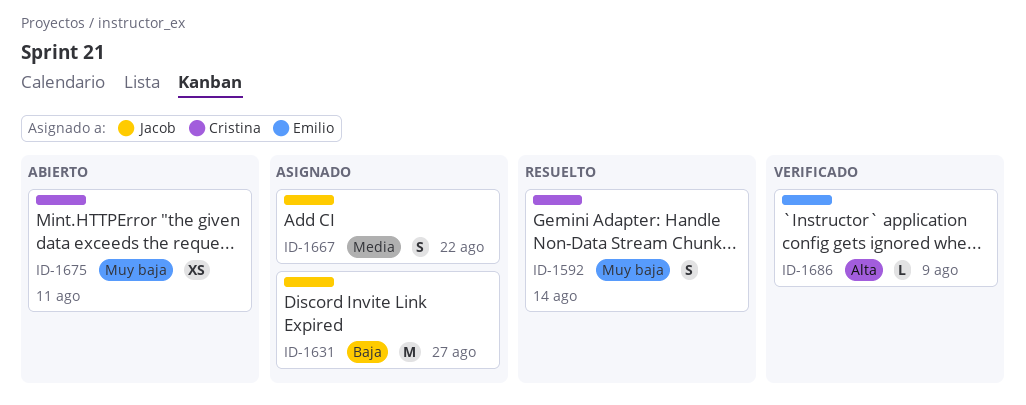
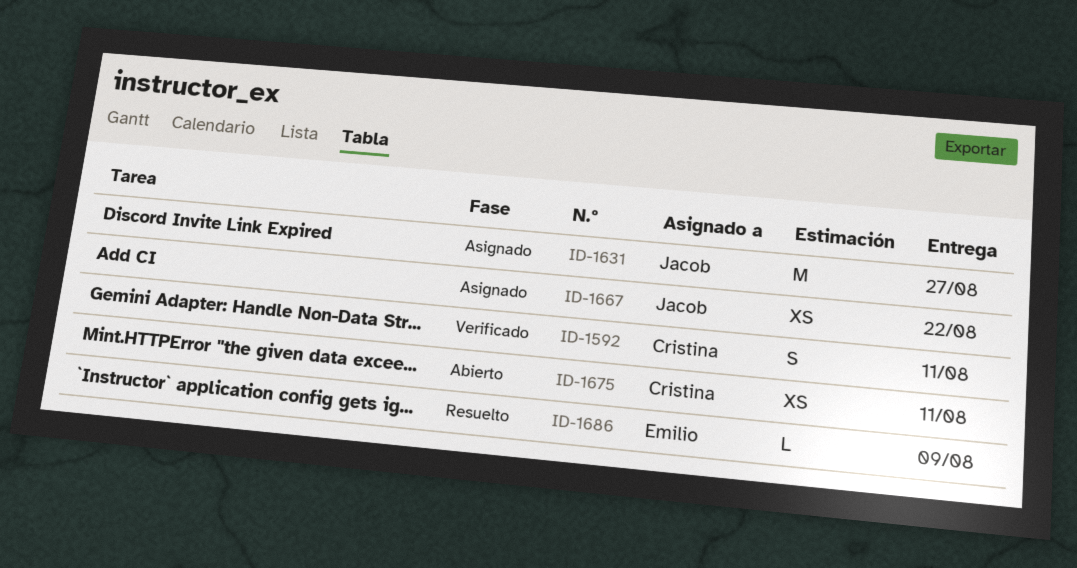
ID-1592, status: Resuelto -> Verificado
ID-1592, due: Aug 14 -> Aug 11
ID-1667, estimate: S -> XS
ID-1686, status: Verificado -> Resuelto

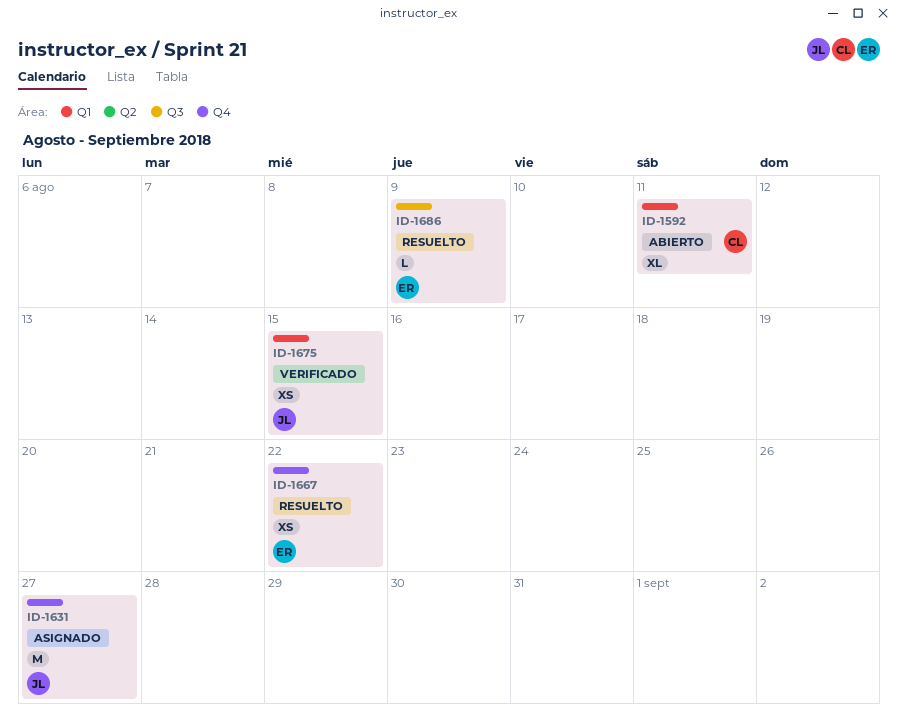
ID-1592, status: Verificado -> Abierto
ID-1592, estimate: S -> XL
ID-1667, status: Asignado -> Resuelto
ID-1667, owner: Jacob -> Emilio
ID-1675, status: Abierto -> Verificado
ID-1675, owner: Cristina -> Jacob
ID-1675, due: Aug 11 -> Aug 15

